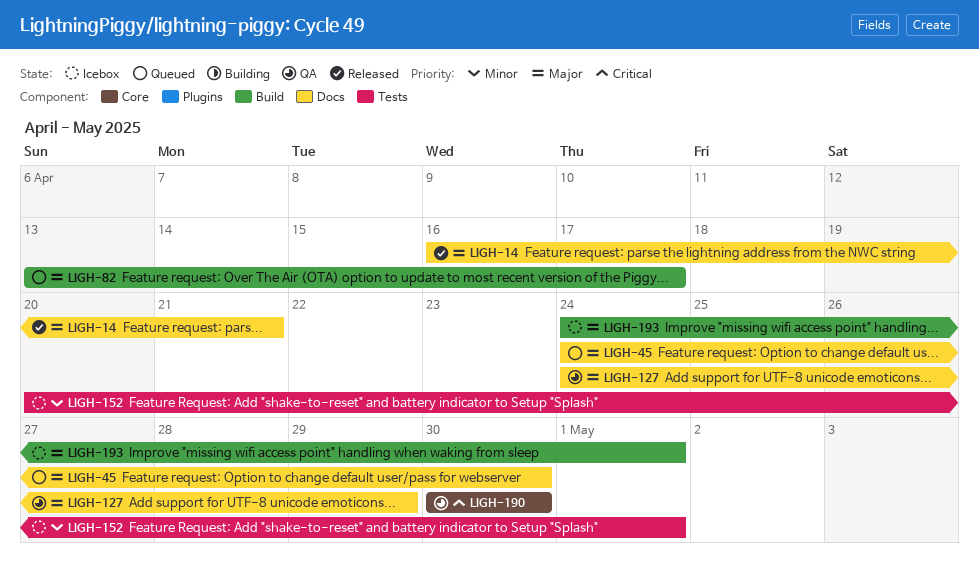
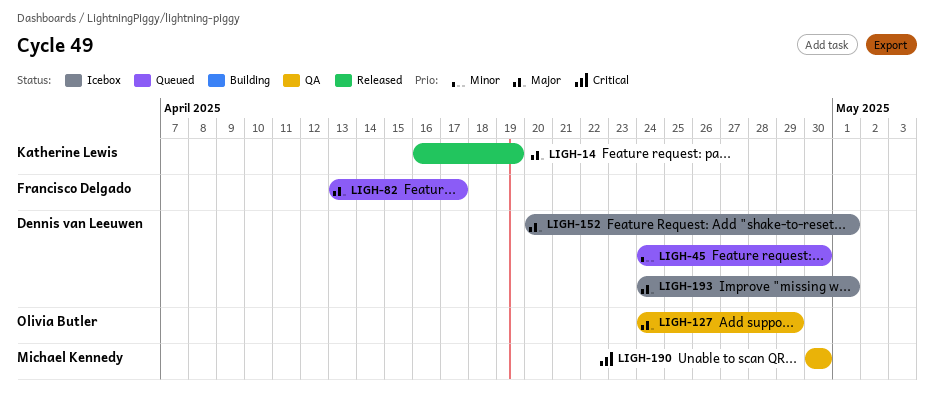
LIGH-14, due: Apr 21 -> Apr 19
LIGH-45, priority: Major -> Minor
LIGH-152, priority: Minor -> Major

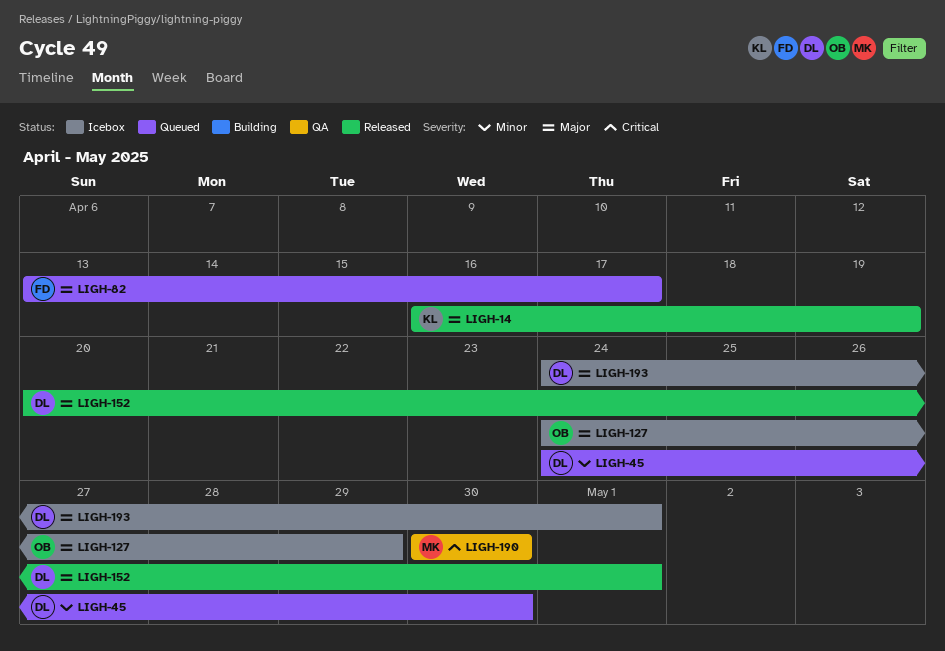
LIGH-127, status: QA -> Icebox
LIGH-152, status: Icebox -> Released

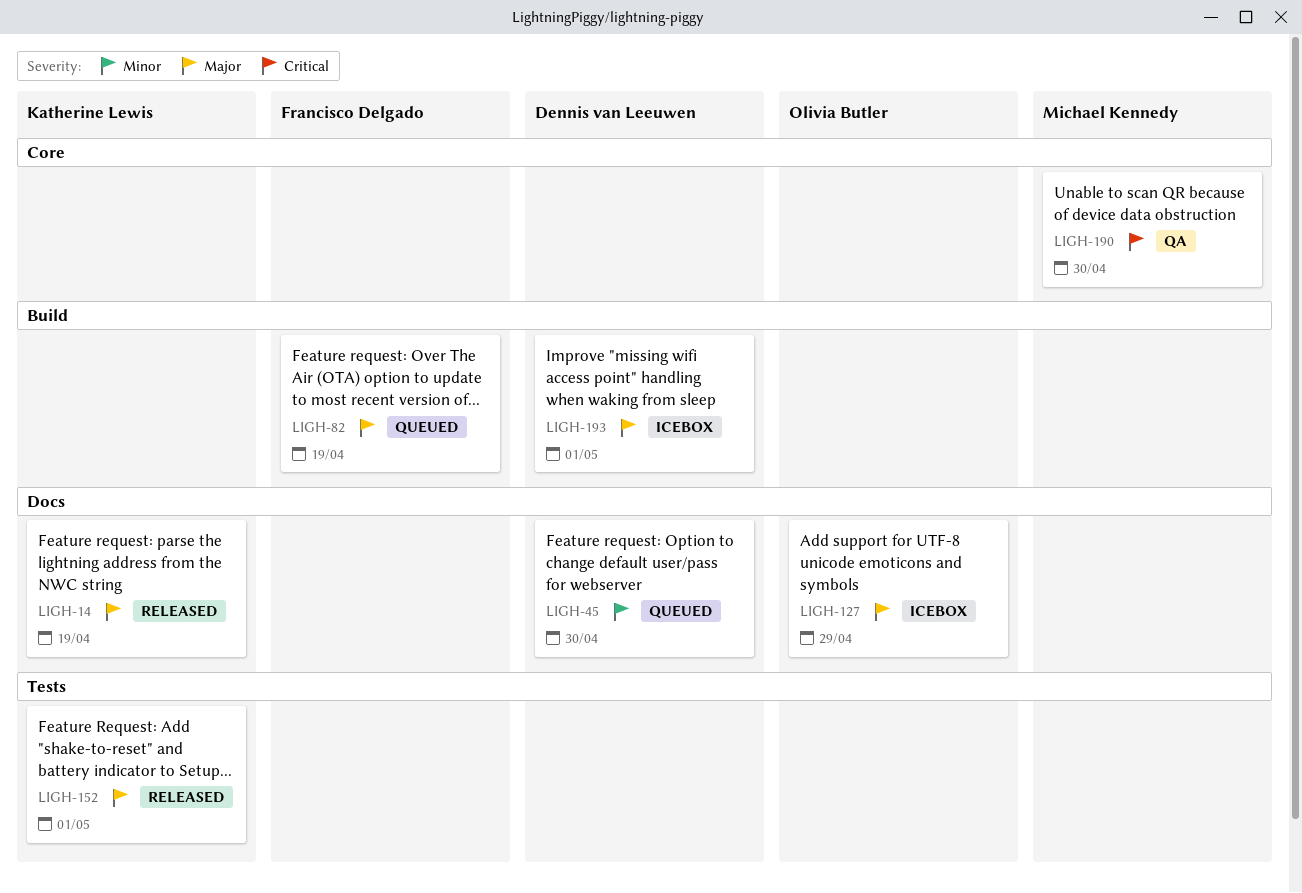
LIGH-82, due: Apr 17 -> Apr 19
LIGH-152, owner: Dennis van Leeuwen -> Katherine Lewis

